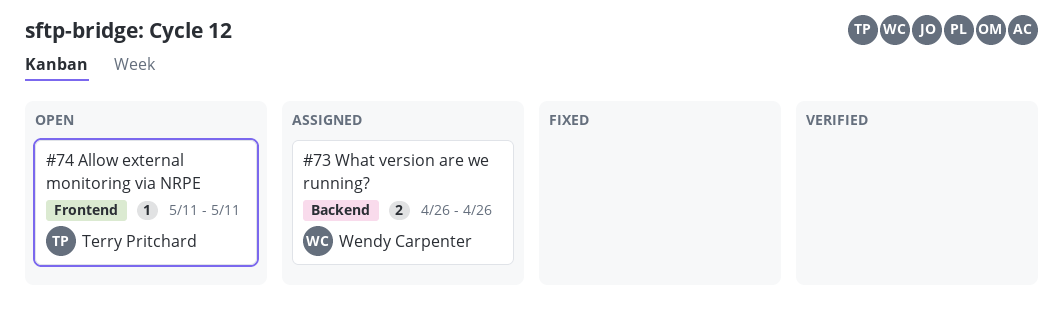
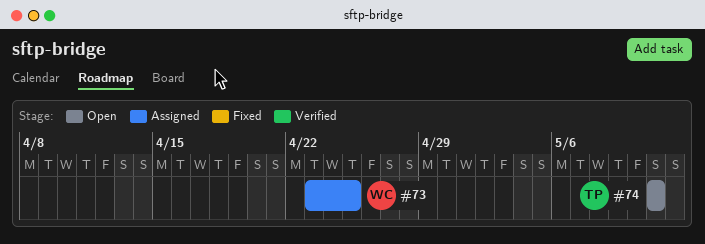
#73, start: Apr 26 -> Apr 23
#73, due: Apr 26 -> Apr 25

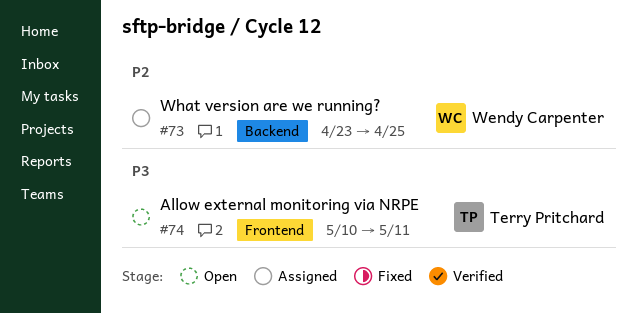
#74, start: May 11 -> May 10

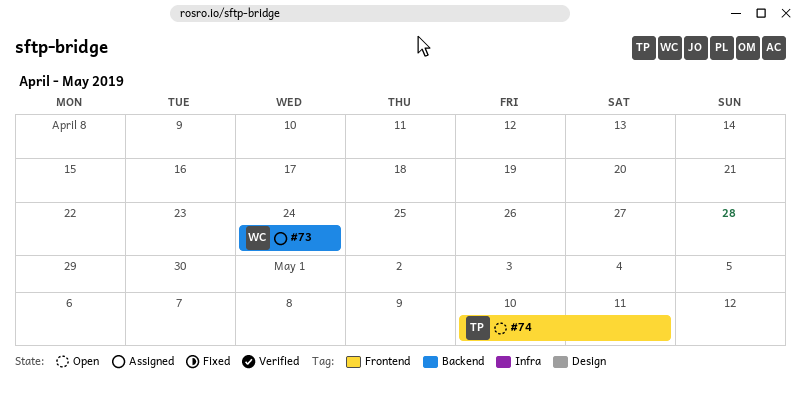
#73, start: Apr 23 -> Apr 24
#73, due: Apr 25 -> Apr 24

